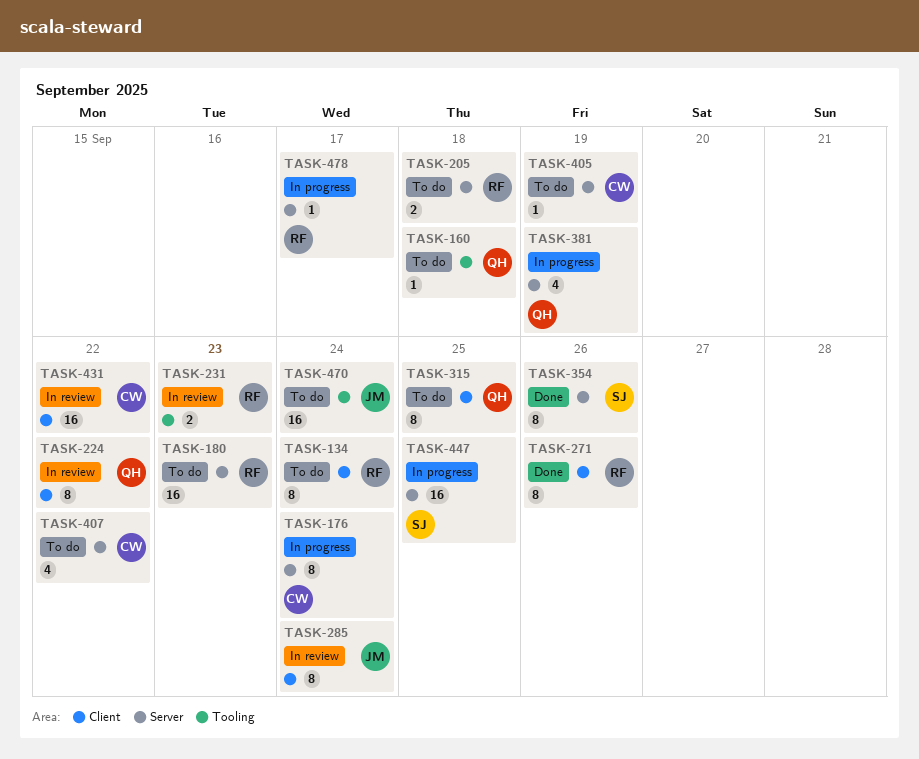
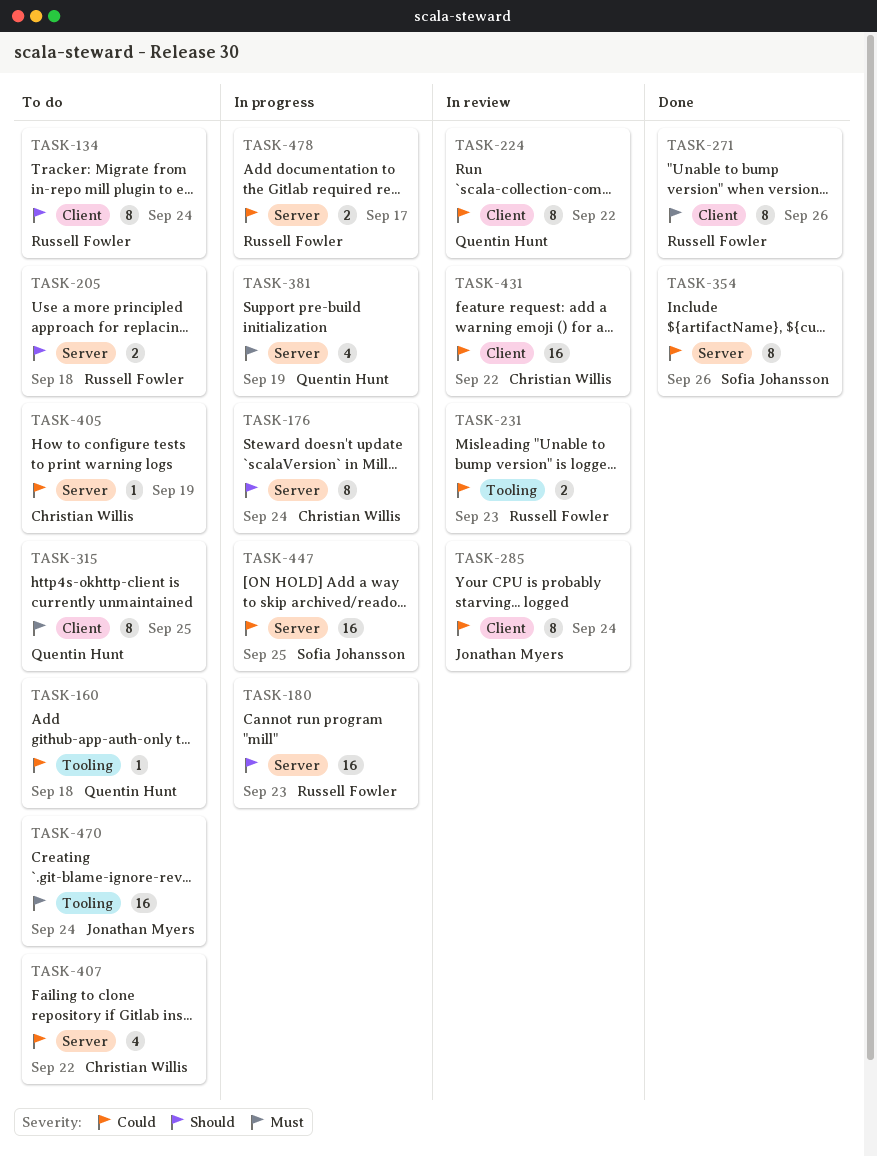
TASK-180, status: To do -> In progress
TASK-478, estimate: 1 -> 2

